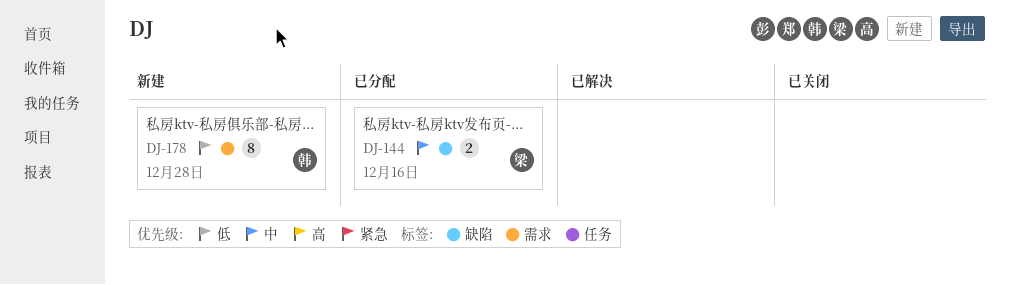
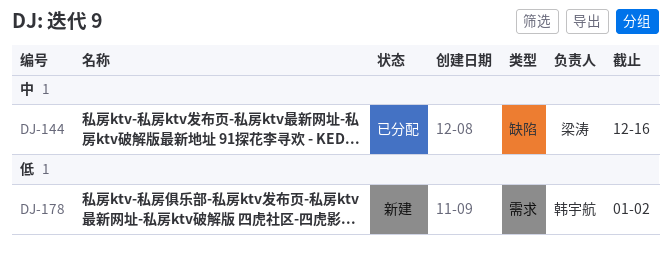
DJ-178, due: Dec 28 -> Jan 2

